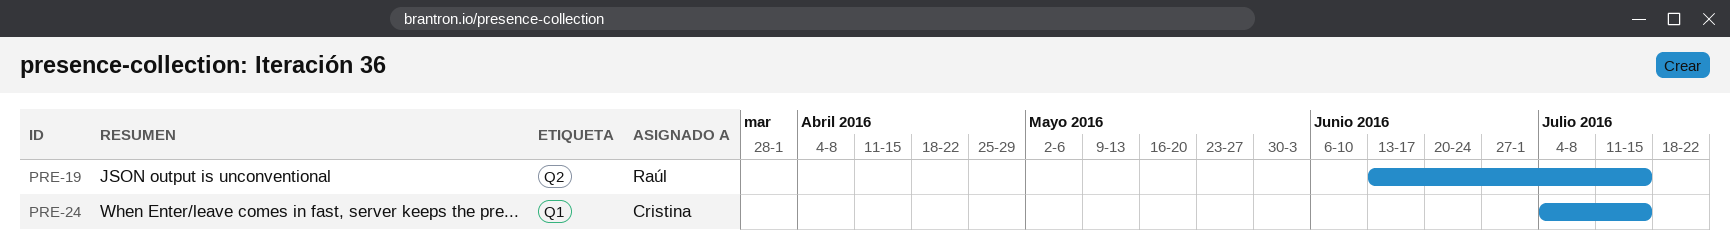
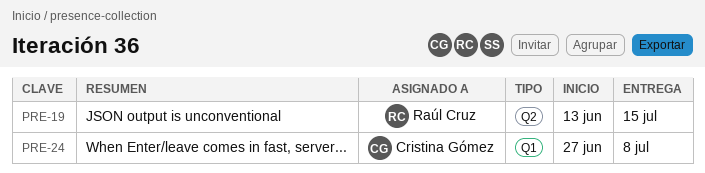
PRE-24, start: Jul 4 -> Jun 27
PRE-24, due: Jul 15 -> Jul 8

